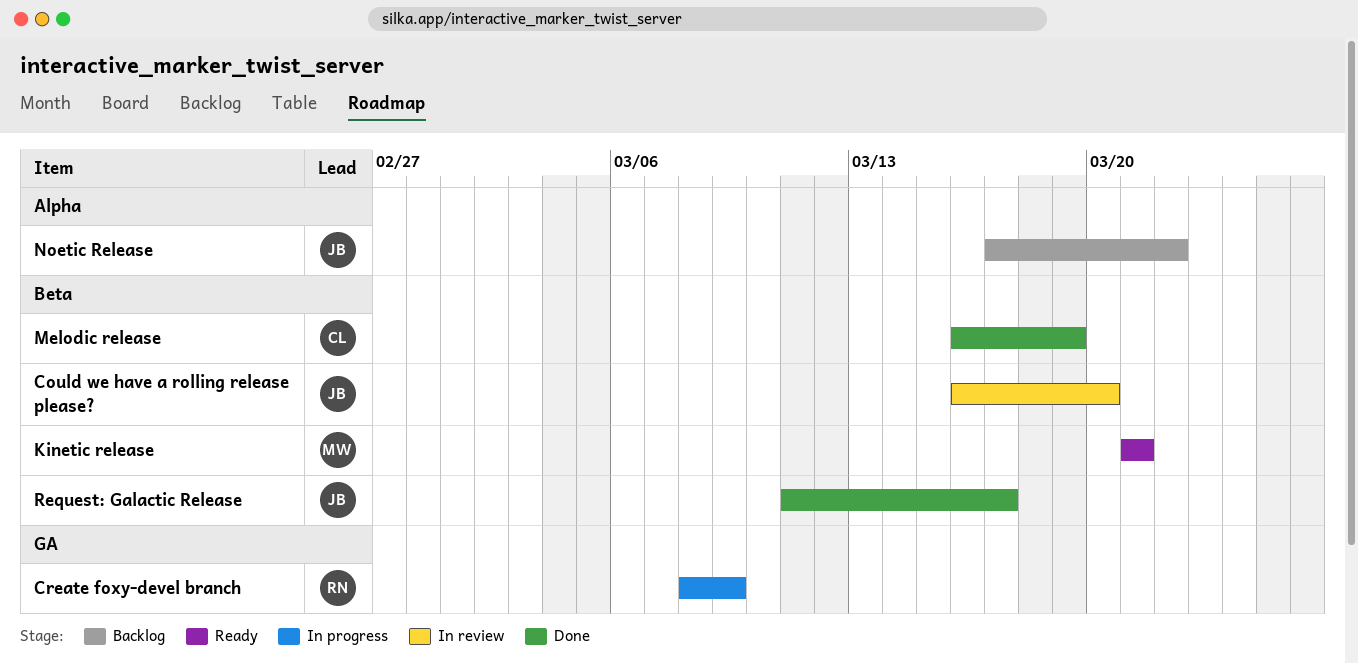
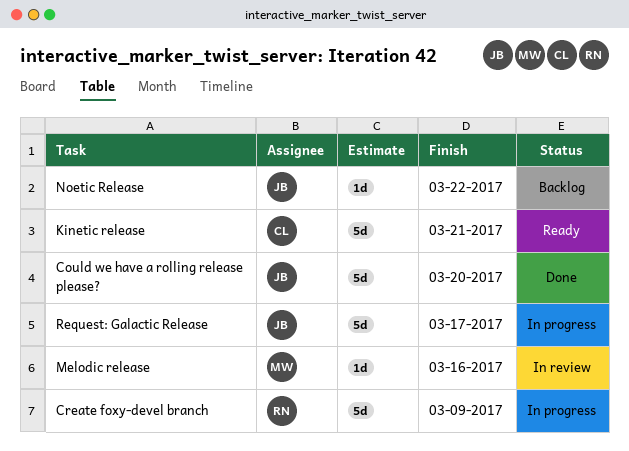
Could we have a rolling release please?, status: In review -> Done
Kinetic release, owner: MW -> CL
Melodic release, status: Done -> In review
Melodic release, owner: CL -> MW
Melodic release, due: Mar 19 -> Mar 16
Request: Galactic Release, status: Done -> In progress

